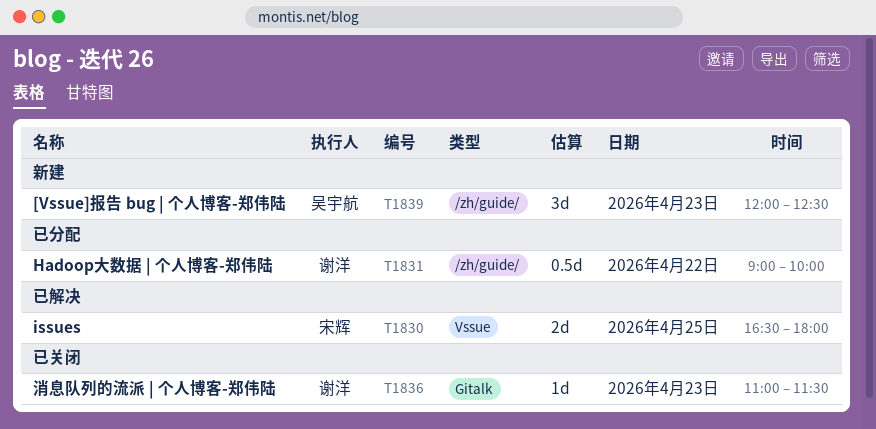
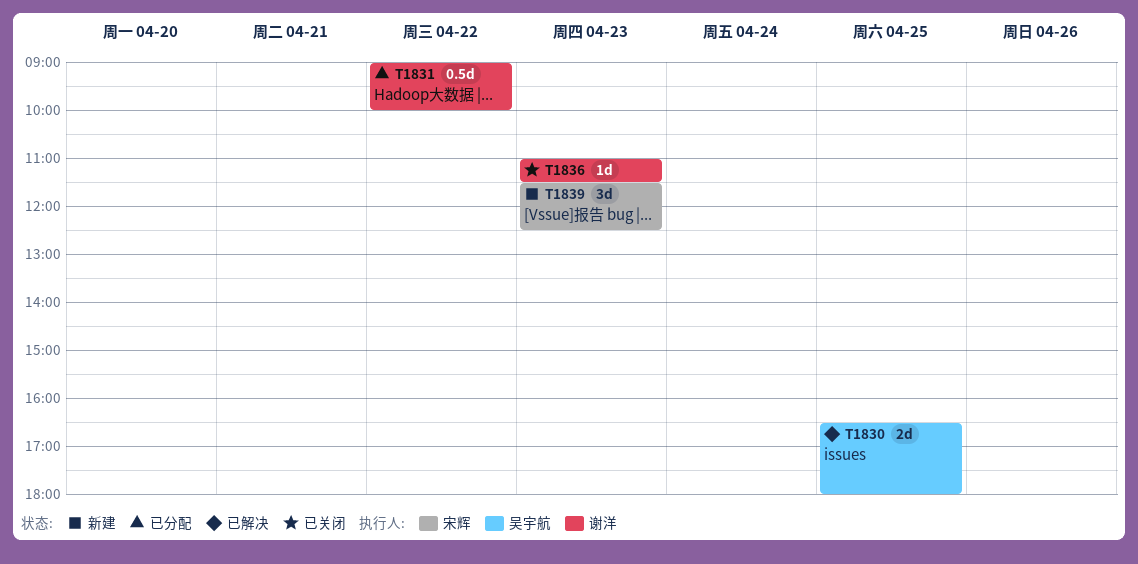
T1830, owner: 宋辉 -> 吴宇航
T1839, owner: 吴宇航 -> 宋辉
T1839, begins: 12:00 -> 11:30

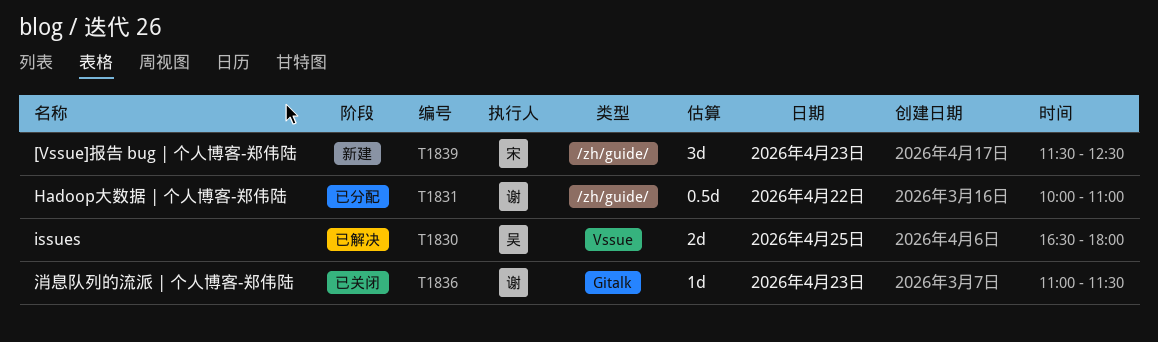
T1831, begins: 09:00 -> 10:00
T1831, ends: 10:00 -> 11:00

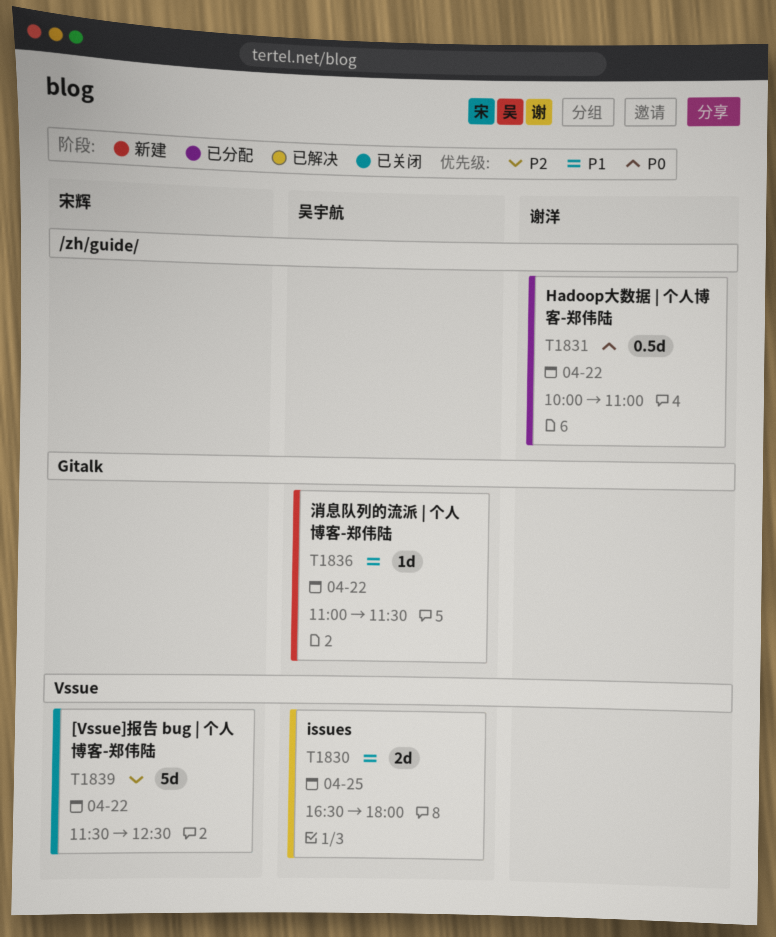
T1836, status: 已关闭 -> 新建
T1836, owner: 谢洋 -> 吴宇航
T1836, day: Apr 23 -> Apr 22
T1839, status: 新建 -> 已关闭
T1839, label: /zh/guide/ -> Vssue
T1839, estimate: 3d -> 5d
T1839, day: Apr 23 -> Apr 22

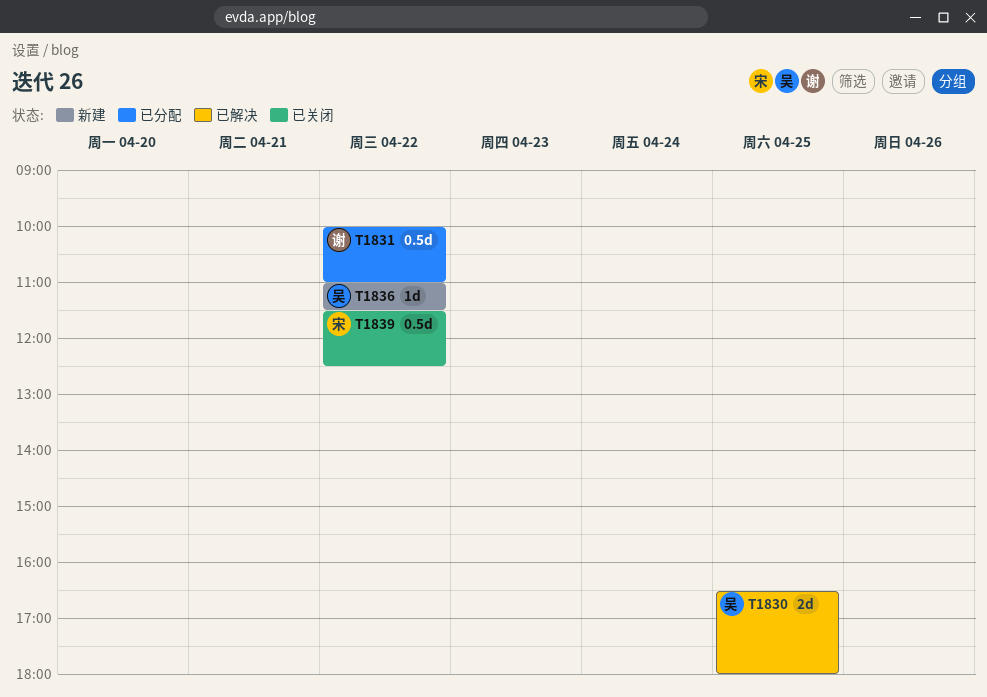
T1839, estimate: 5d -> 0.5d

